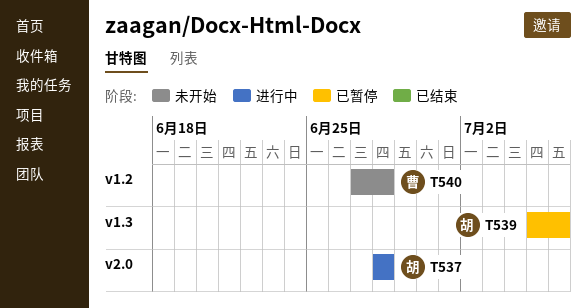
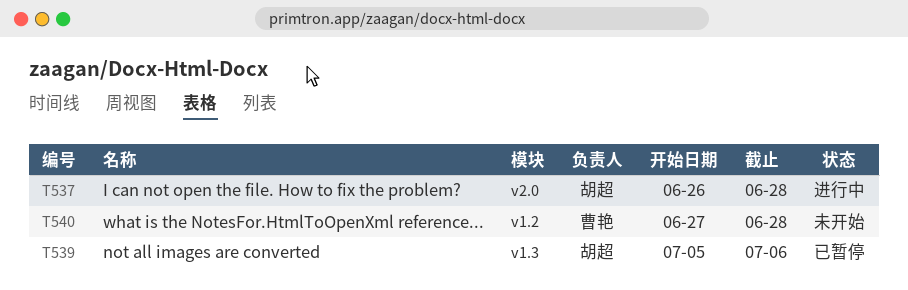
T537, start: Jun 28 -> Jun 26

